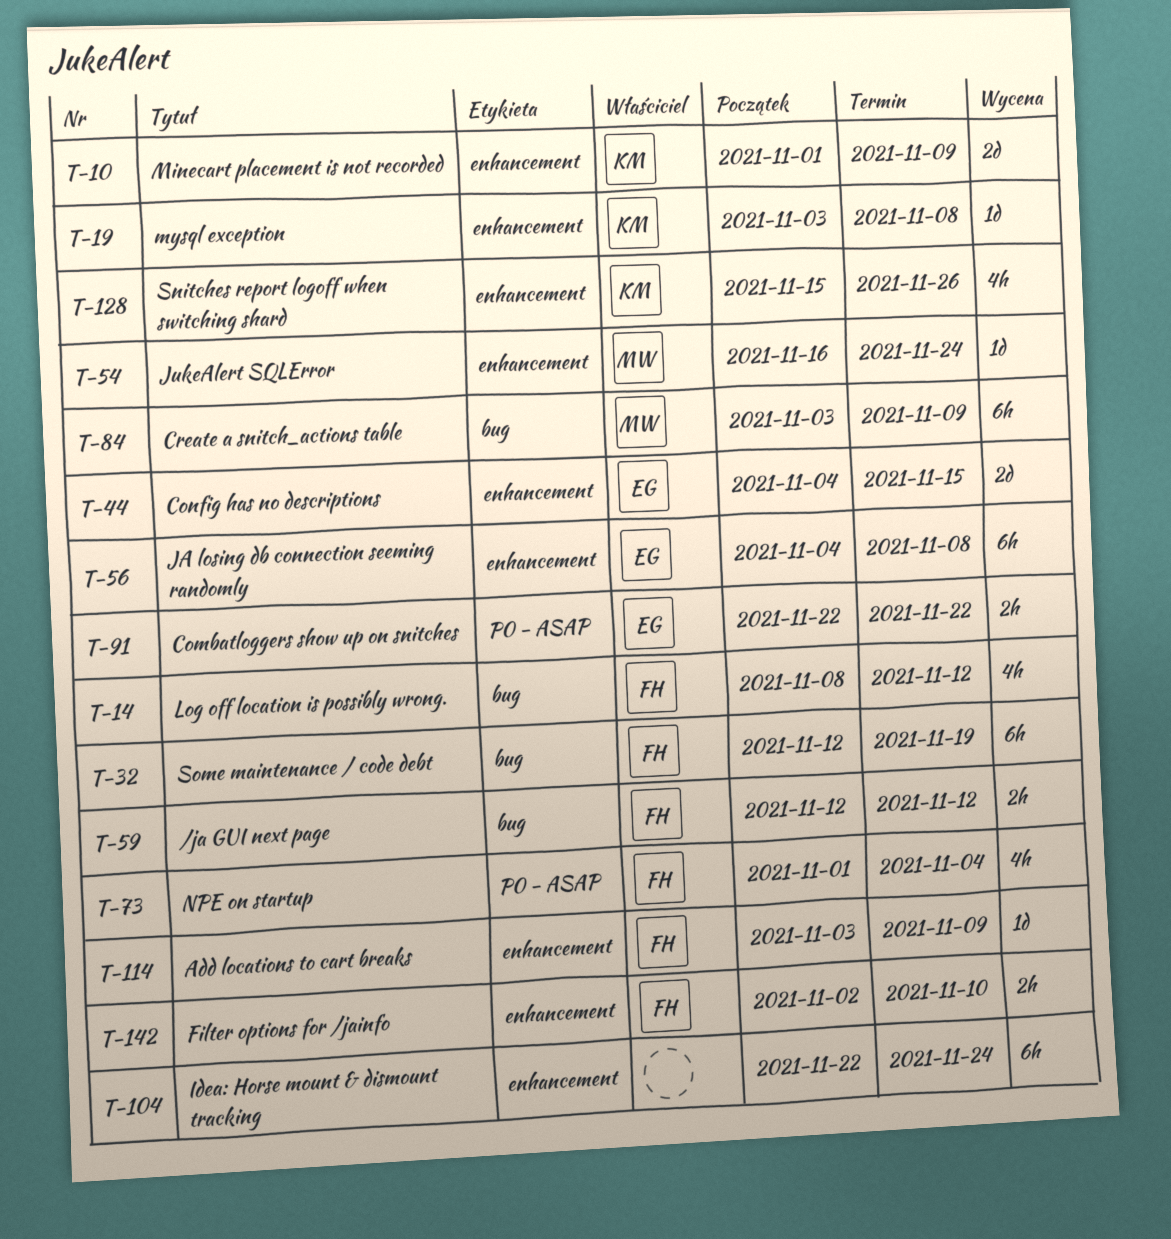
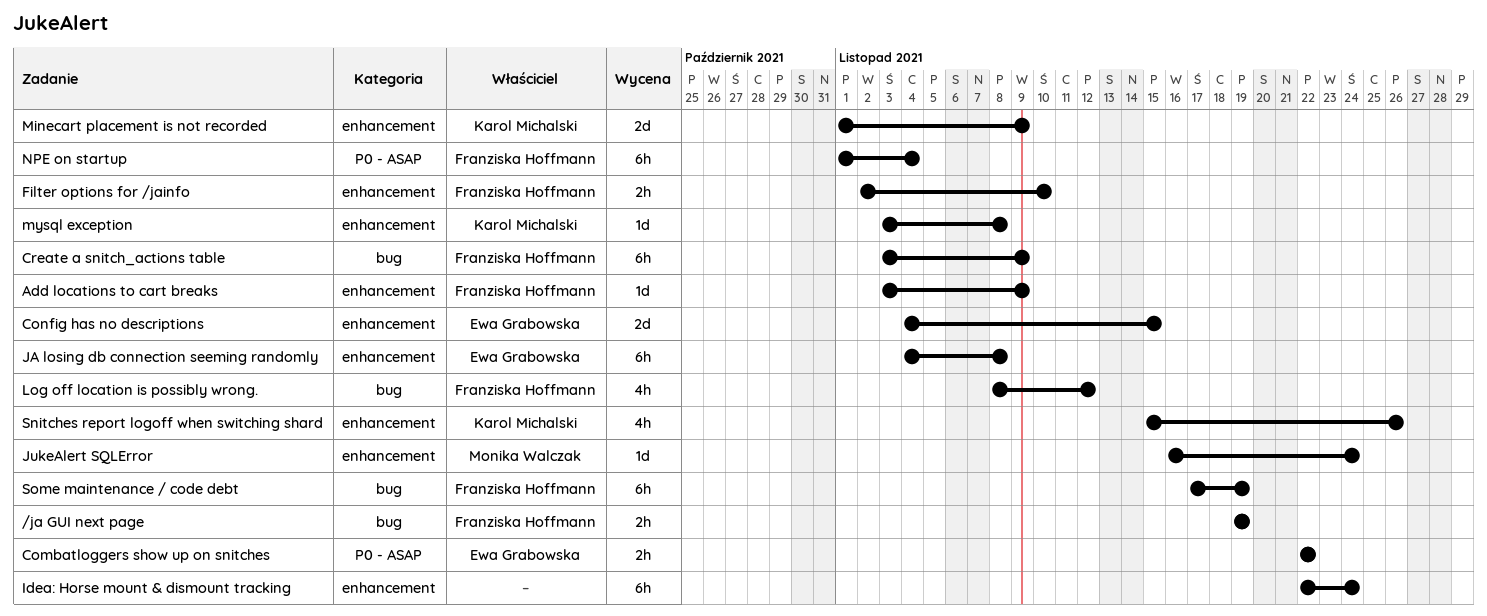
/ja GUI next page, start: Nov 12 -> Nov 19
/ja GUI next page, due: Nov 12 -> Nov 19
Create a snitch_actions table, owner: Monika Walczak -> Franziska Hoffmann
NPE on startup, estimate: 4h -> 6h
Some maintenance / code debt, start: Nov 12 -> Nov 17

